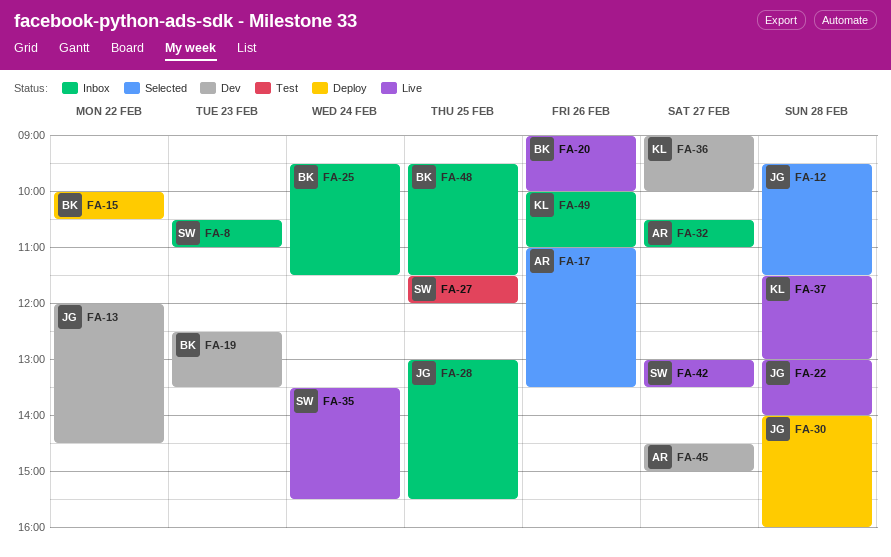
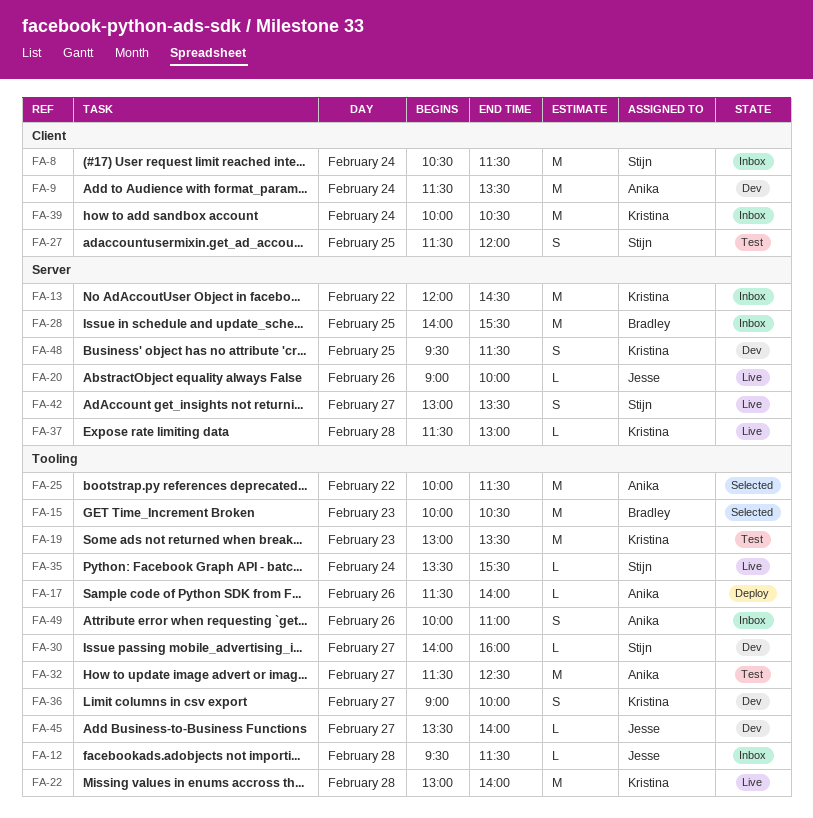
FA-8, day: Feb 23 -> Feb 24
FA-8, ends: 11:00 -> 11:30
FA-9: none -> present
FA-12, status: Selected -> Inbox
FA-13, status: Dev -> Inbox
FA-13, owner: Jesse -> Kristina
FA-15, status: Deploy -> Selected
FA-15, day: Feb 22 -> Feb 23
FA-17, status: Selected -> Deploy
FA-17, begins: 11:00 -> 11:30
FA-17, ends: 13:30 -> 14:00
FA-19, status: Dev -> Test
FA-19, owner: Bradley -> Kristina
FA-19, begins: 12:30 -> 13:00
FA-20, owner: Bradley -> Jesse
FA-22, owner: Jesse -> Kristina
FA-25, status: Inbox -> Selected
FA-25, owner: Bradley -> Anika
FA-25, day: Feb 24 -> Feb 22
FA-25, begins: 09:30 -> 10:00
FA-28, owner: Jesse -> Bradley
FA-28, begins: 13:00 -> 14:00
FA-30, status: Deploy -> Dev
FA-30, owner: Jesse -> Stijn
FA-30, day: Feb 28 -> Feb 27
FA-32, status: Inbox -> Test
FA-32, begins: 10:30 -> 11:30
FA-32, ends: 11:00 -> 12:30
FA-39: none -> present
FA-45, owner: Anika -> Jesse
FA-45, begins: 14:30 -> 13:30
FA-45, ends: 15:00 -> 14:00
FA-48, status: Inbox -> Dev
FA-48, owner: Bradley -> Kristina
FA-49, owner: Kristina -> Anika

